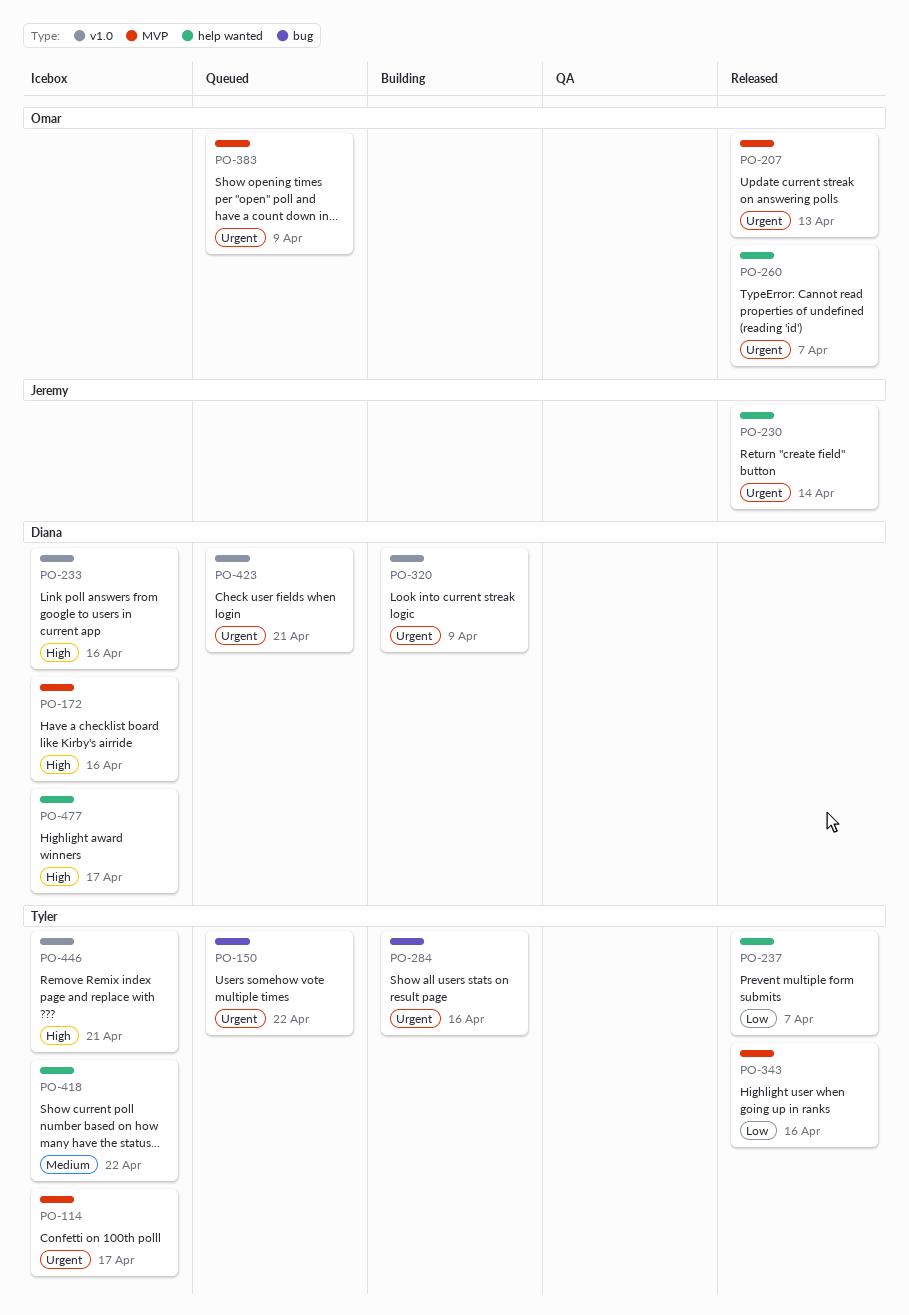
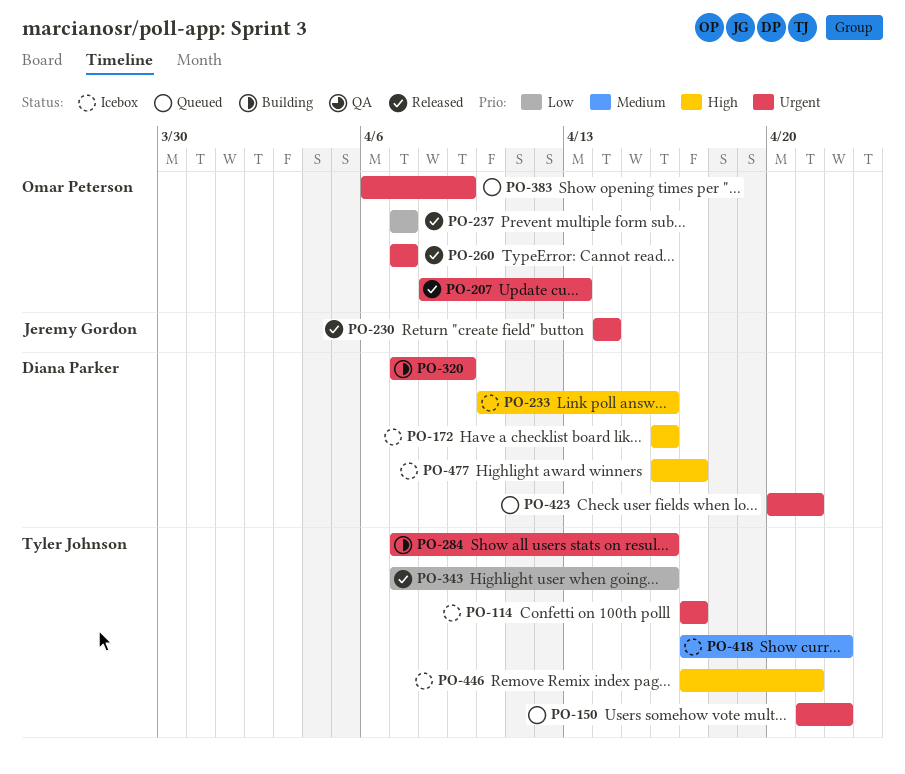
PO-237, owner: Tyler Johnson -> Omar Peterson

